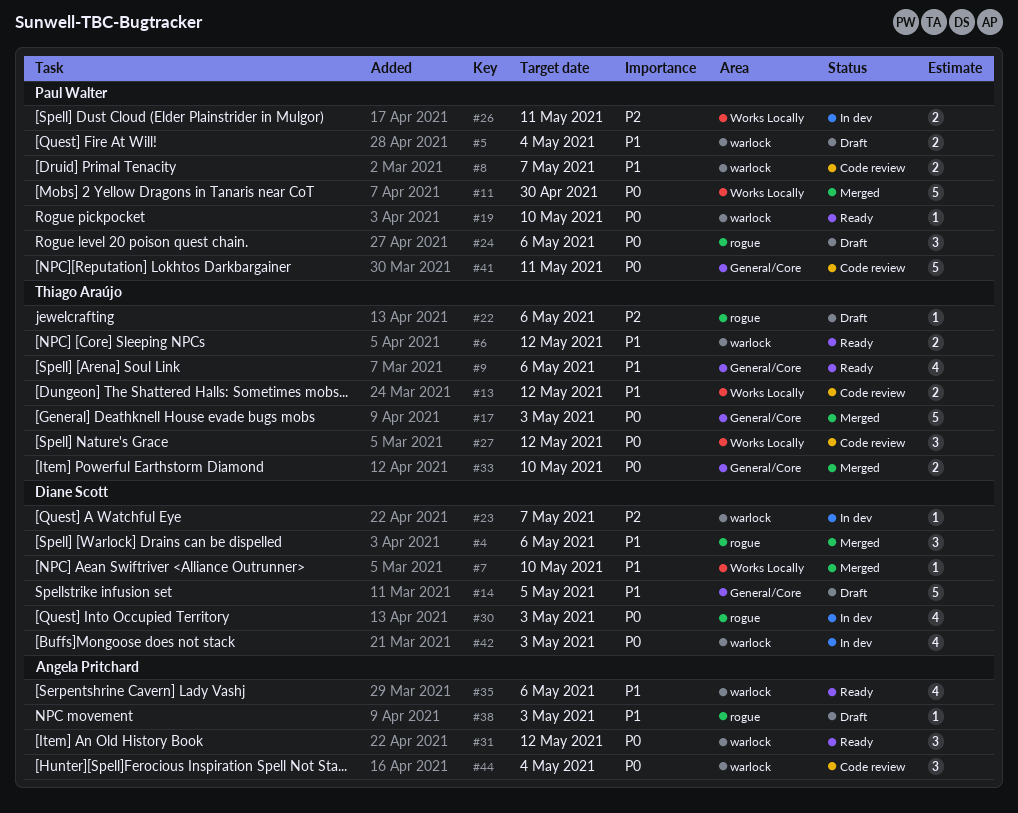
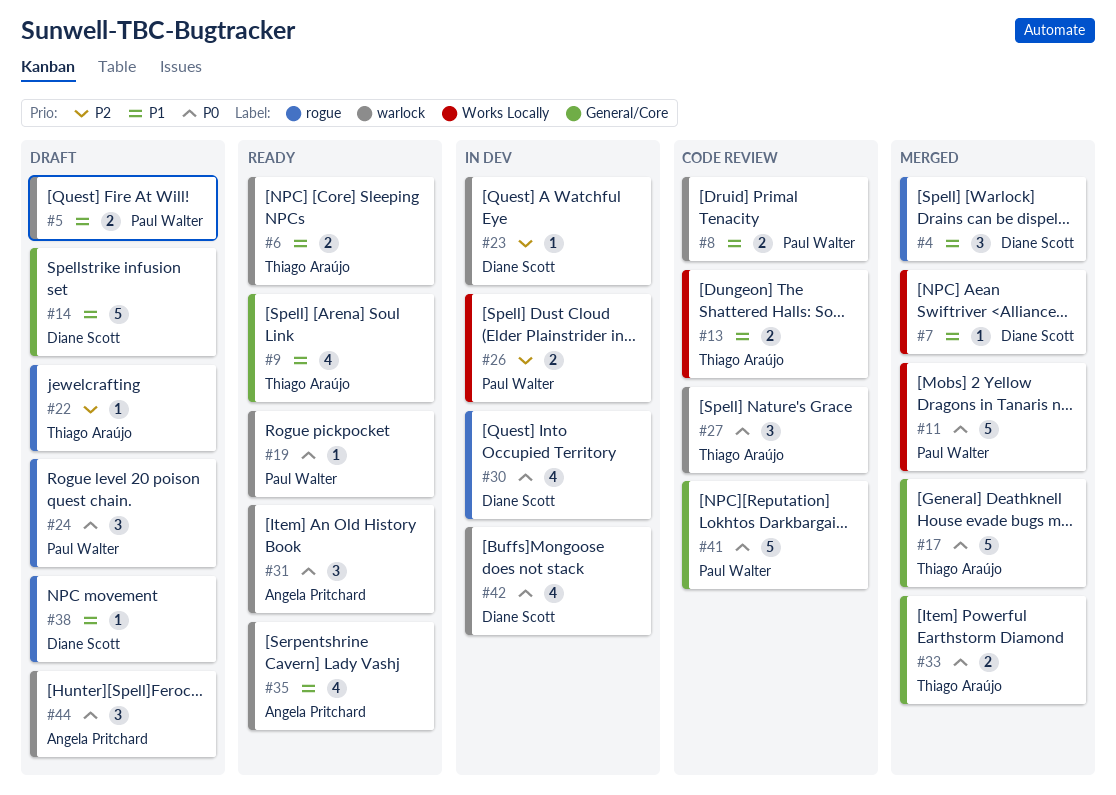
#27, label: Works Locally -> warlock
#38, owner: Angela Pritchard -> Diane Scott
#44, status: Code review -> Draft

